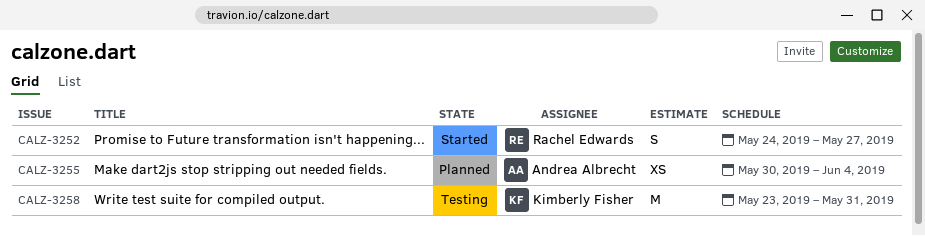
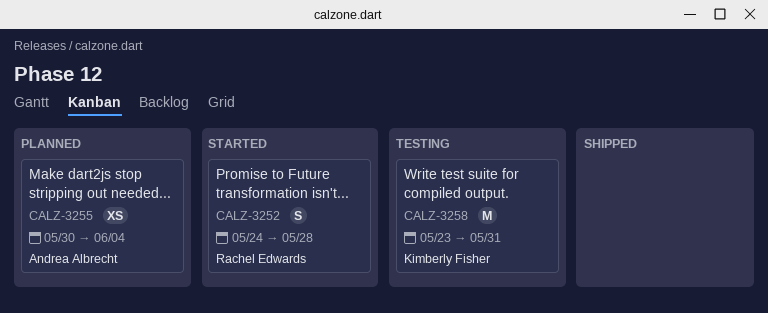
CALZ-3252, due: May 27 -> May 28

